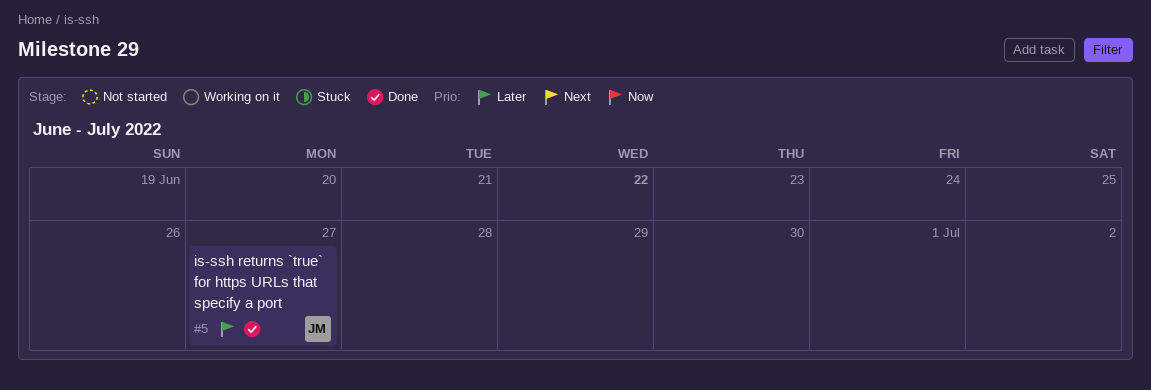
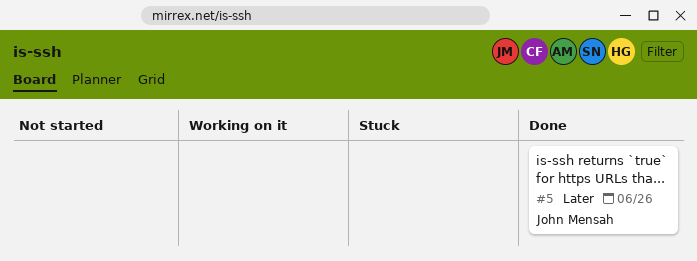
#5, due: Jun 27 -> Jun 26

